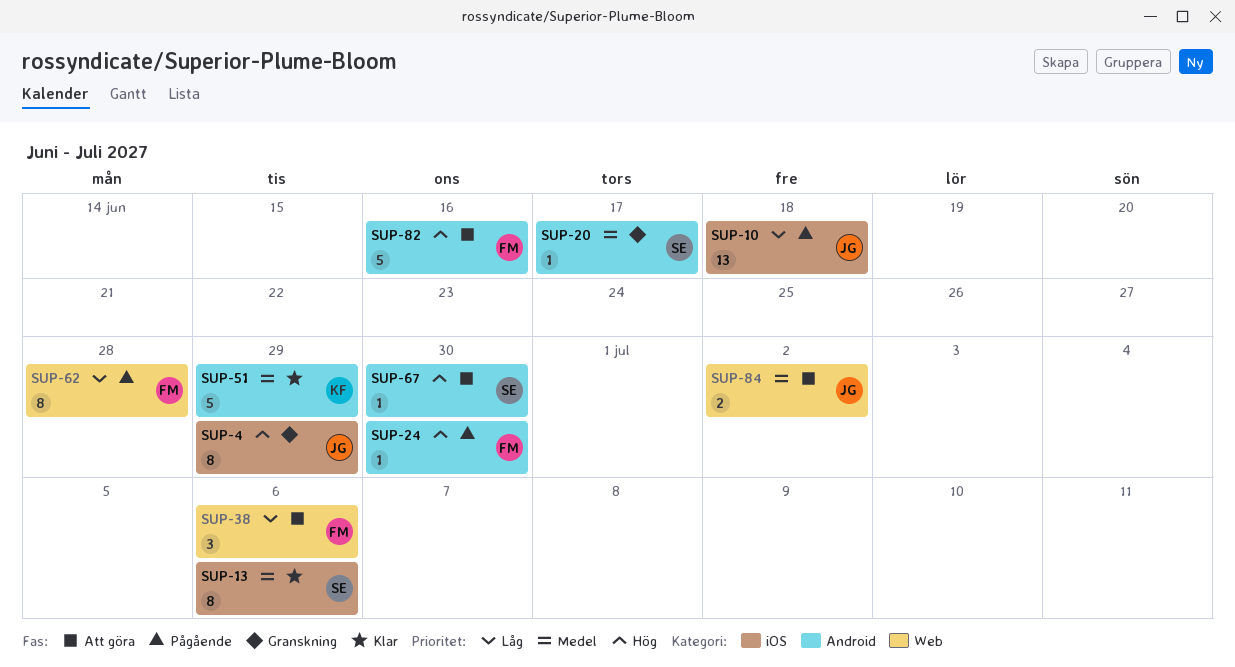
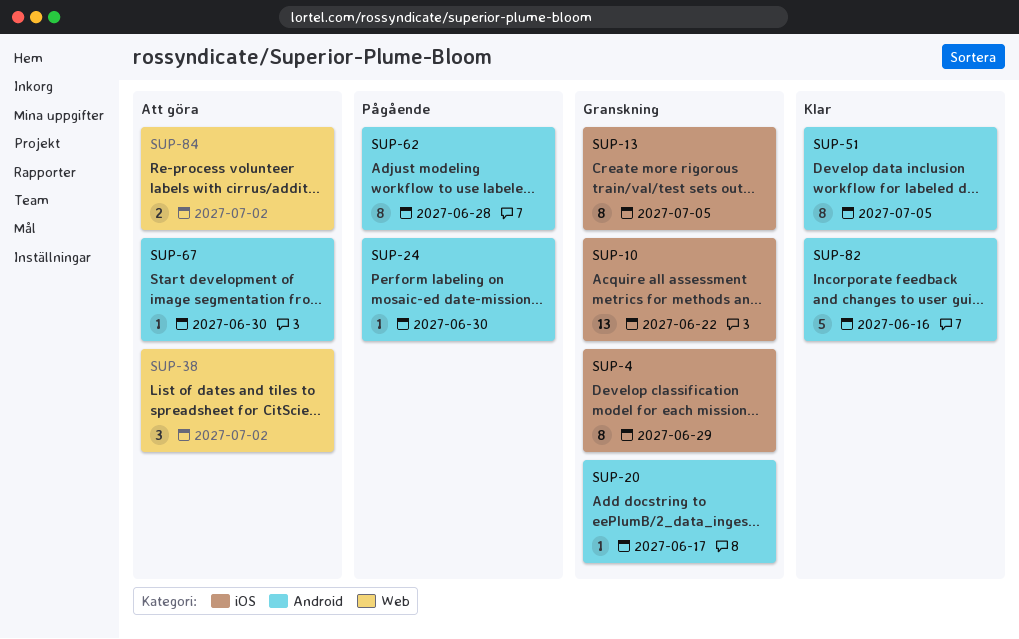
SUP-10, status: Pågående -> Granskning
SUP-10, due: Jun 18 -> Jun 22
SUP-13, status: Klar -> Granskning
SUP-13, due: Jul 6 -> Jul 5
SUP-38, due: Jul 6 -> Jul 2
SUP-51, estimate: 5 -> 8
SUP-51, due: Jun 29 -> Jul 5
SUP-62, label: Web -> Android
SUP-82, status: Att göra -> Klar

